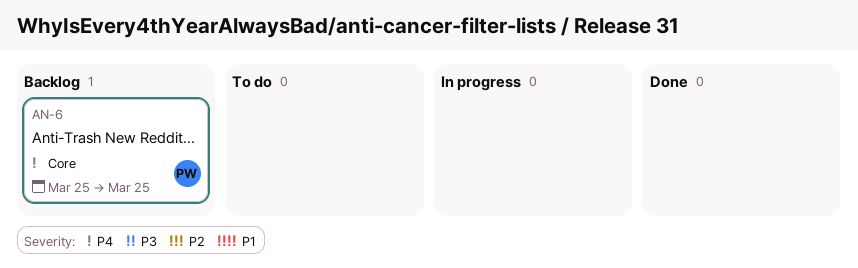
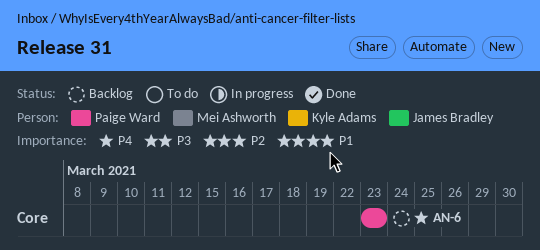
AN-6, start: Mar 25 -> Mar 23
AN-6, due: Mar 25 -> Mar 23

